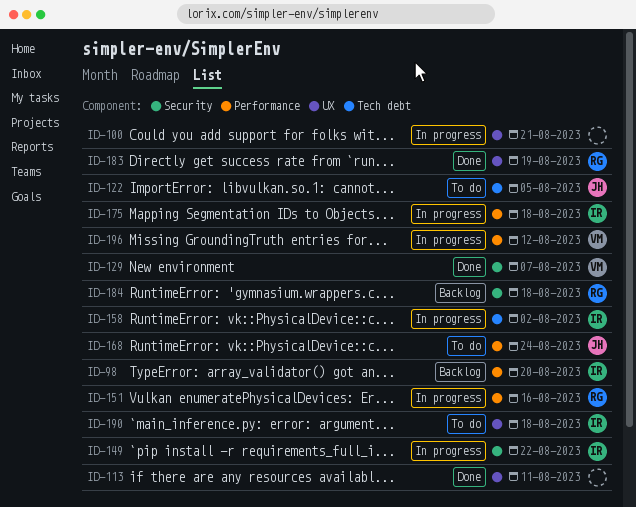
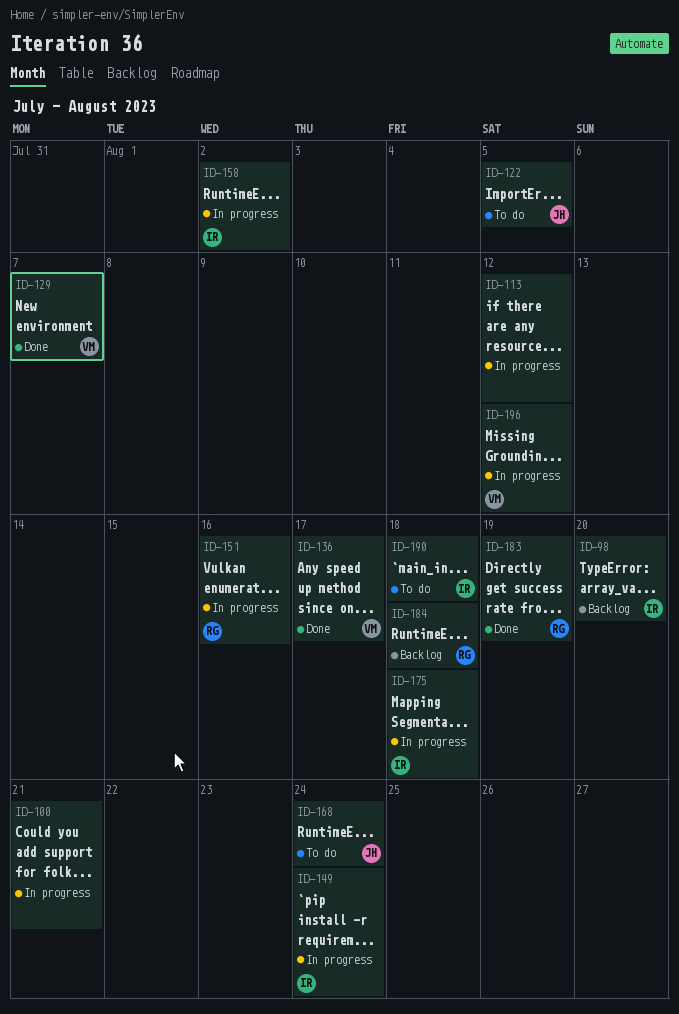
ID-113, status: Done -> In progress
ID-113, due: Aug 11 -> Aug 12
ID-136: none -> present
ID-149, due: Aug 22 -> Aug 24

